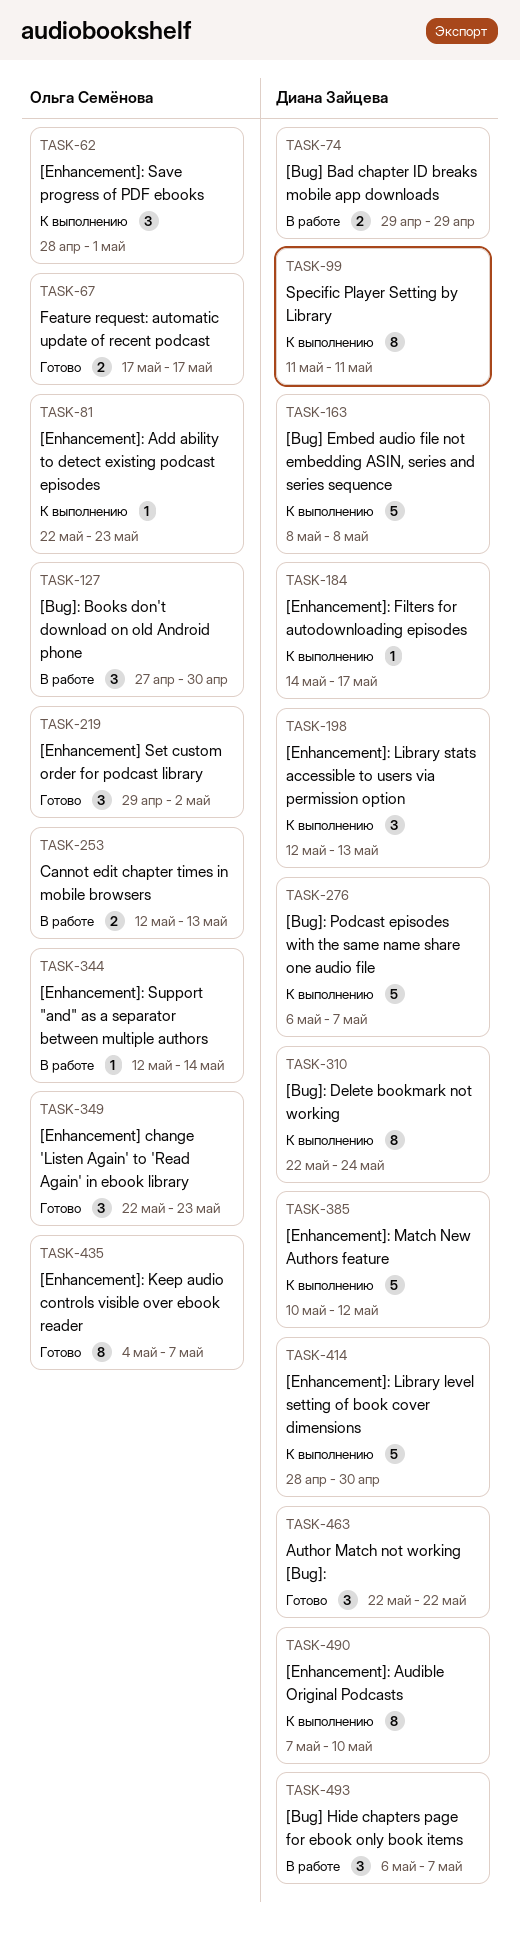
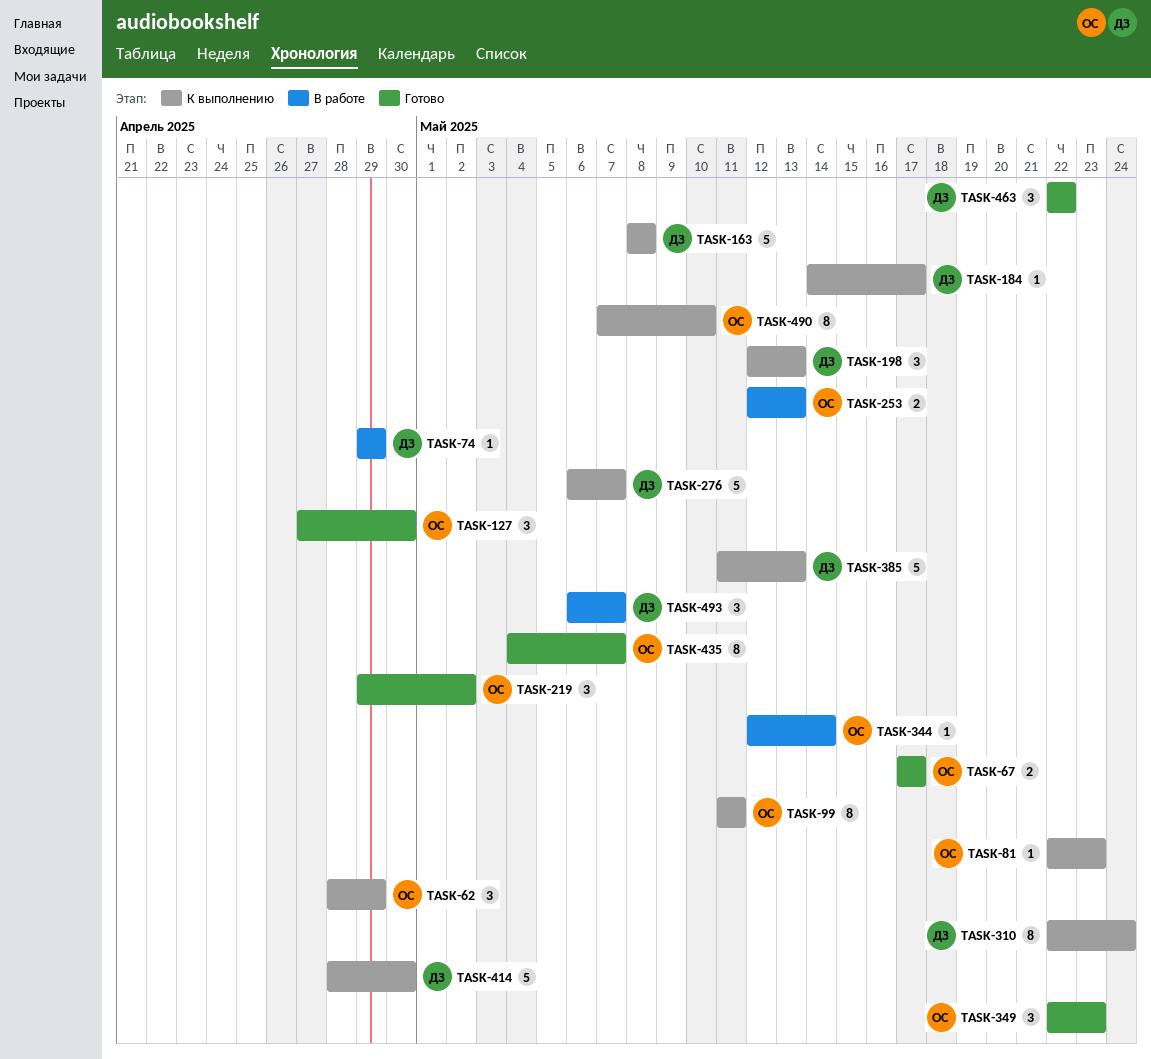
TASK-62, due: May 1 -> Apr 29
TASK-74, estimate: 2 -> 1
TASK-99, owner: Диана Зайцева -> Ольга Семёнова
TASK-127, status: В работе -> Готово
TASK-385, start: May 10 -> May 11
TASK-385, due: May 12 -> May 13
TASK-490, owner: Диана Зайцева -> Ольга Семёнова

